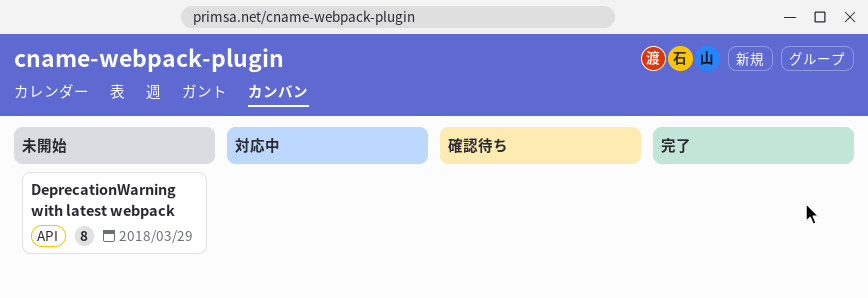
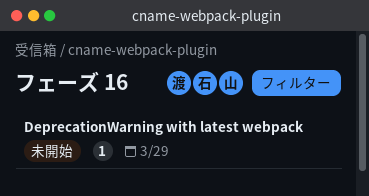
DeprecationWarning with latest webpack, estimate: 8 -> 1

